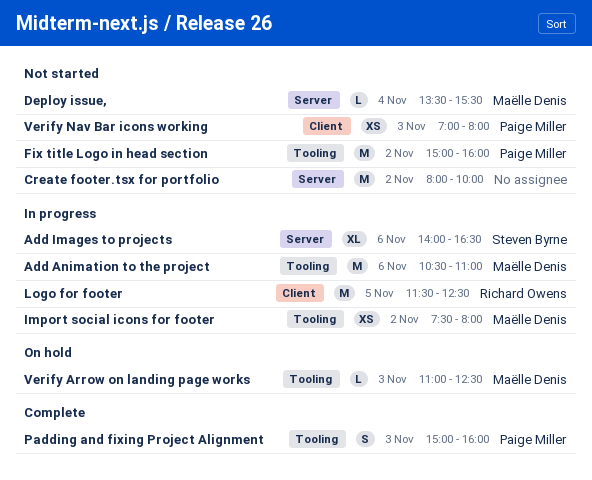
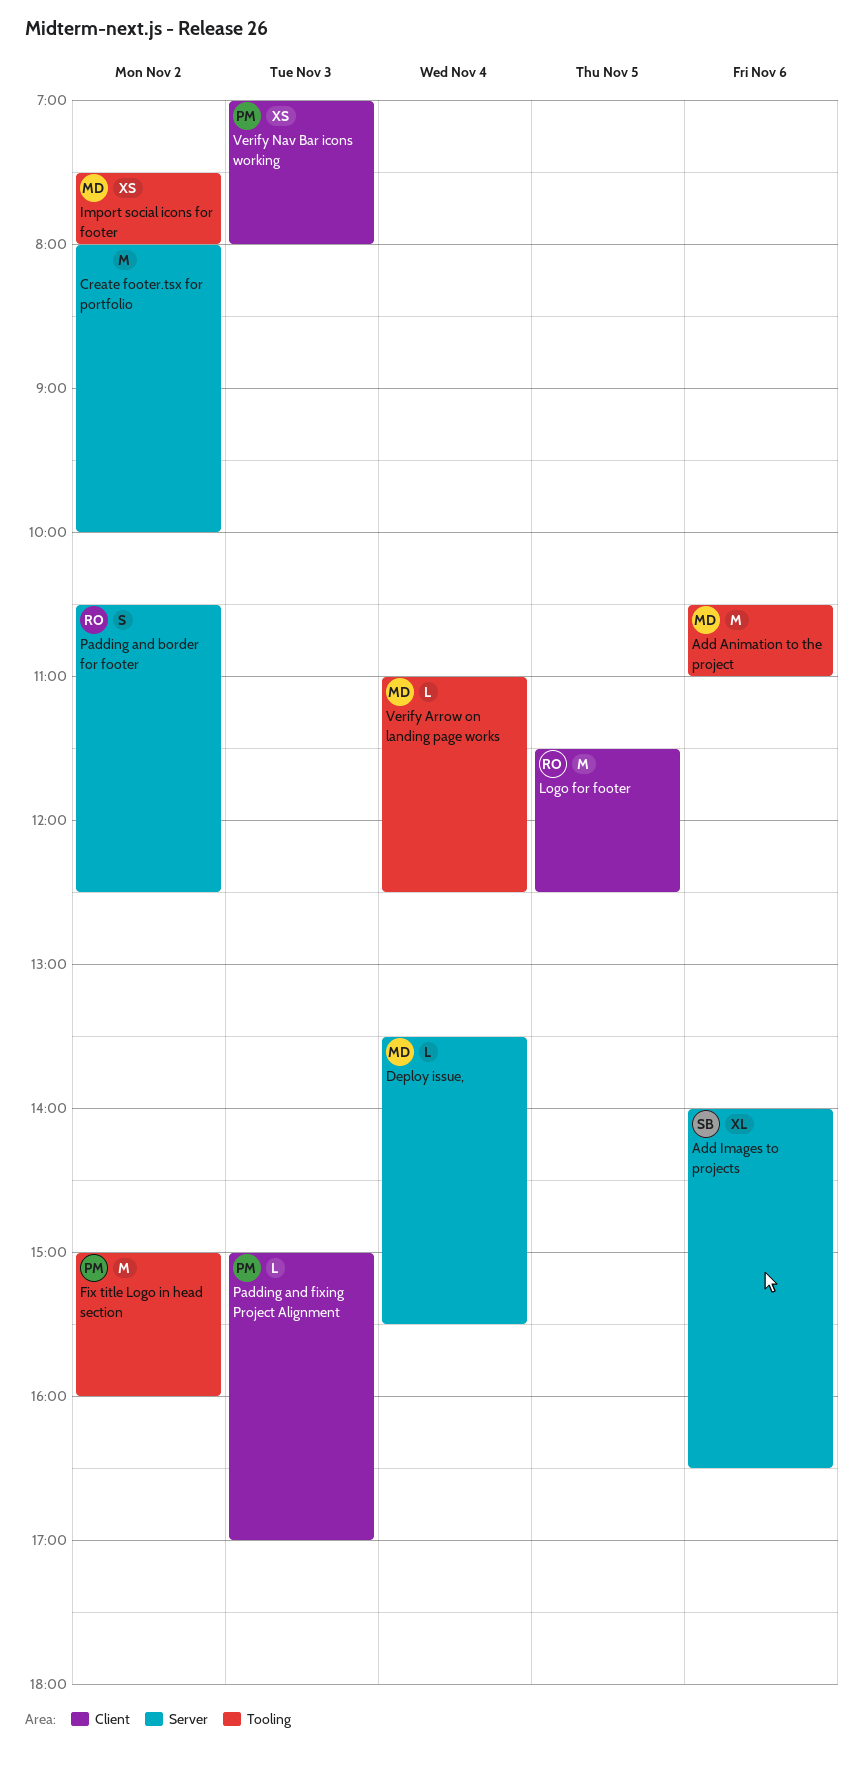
Padding and border for footer: none -> present
Padding and fixing Project Alignment, label: Tooling -> Client
Padding and fixing Project Alignment, estimate: S -> L
Padding and fixing Project Alignment, ends: 16:00 -> 17:00
Verify Arrow on landing page works, day: Nov 3 -> Nov 4

